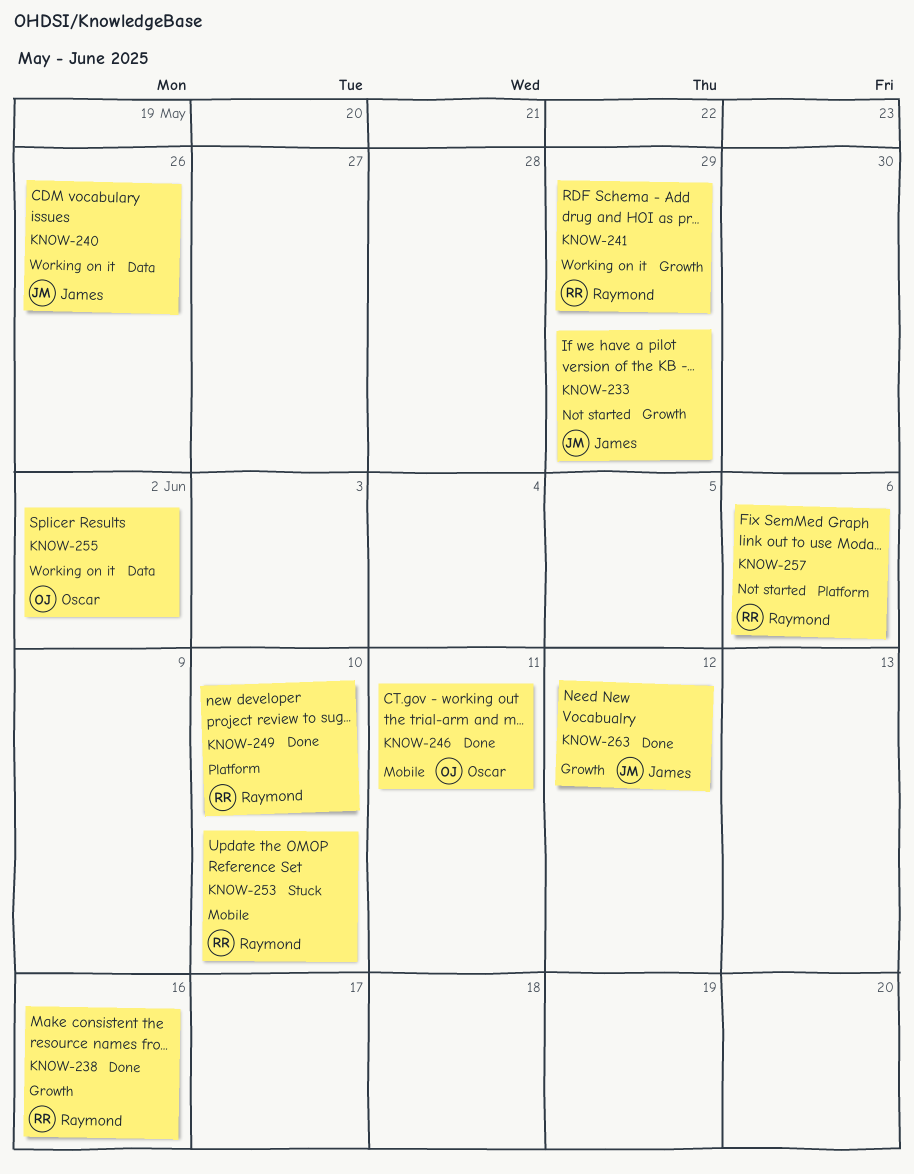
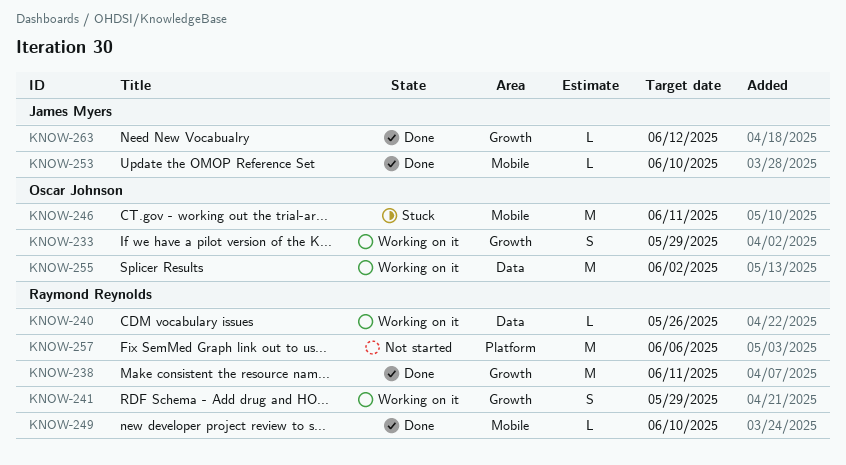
KNOW-233, status: Not started -> Working on it
KNOW-233, owner: James Myers -> Oscar Johnson
KNOW-238, due: Jun 16 -> Jun 11
KNOW-240, owner: James Myers -> Raymond Reynolds
KNOW-246, status: Done -> Stuck
KNOW-249, label: Platform -> Mobile
KNOW-253, status: Stuck -> Done
KNOW-253, owner: Raymond Reynolds -> James Myers

